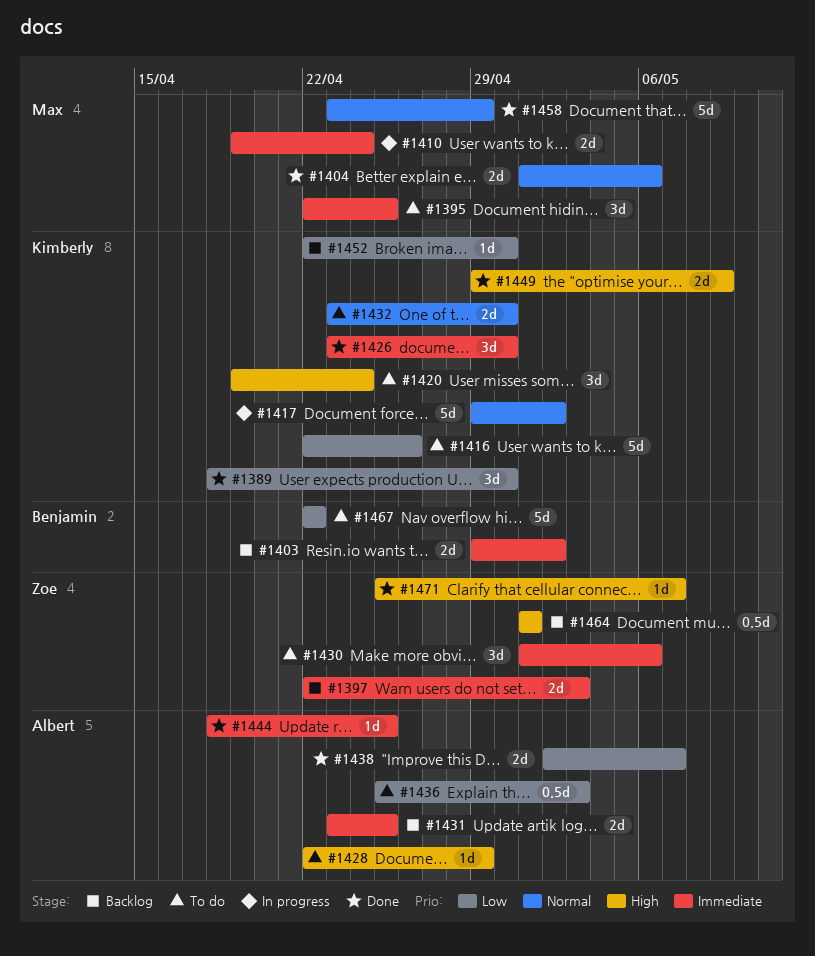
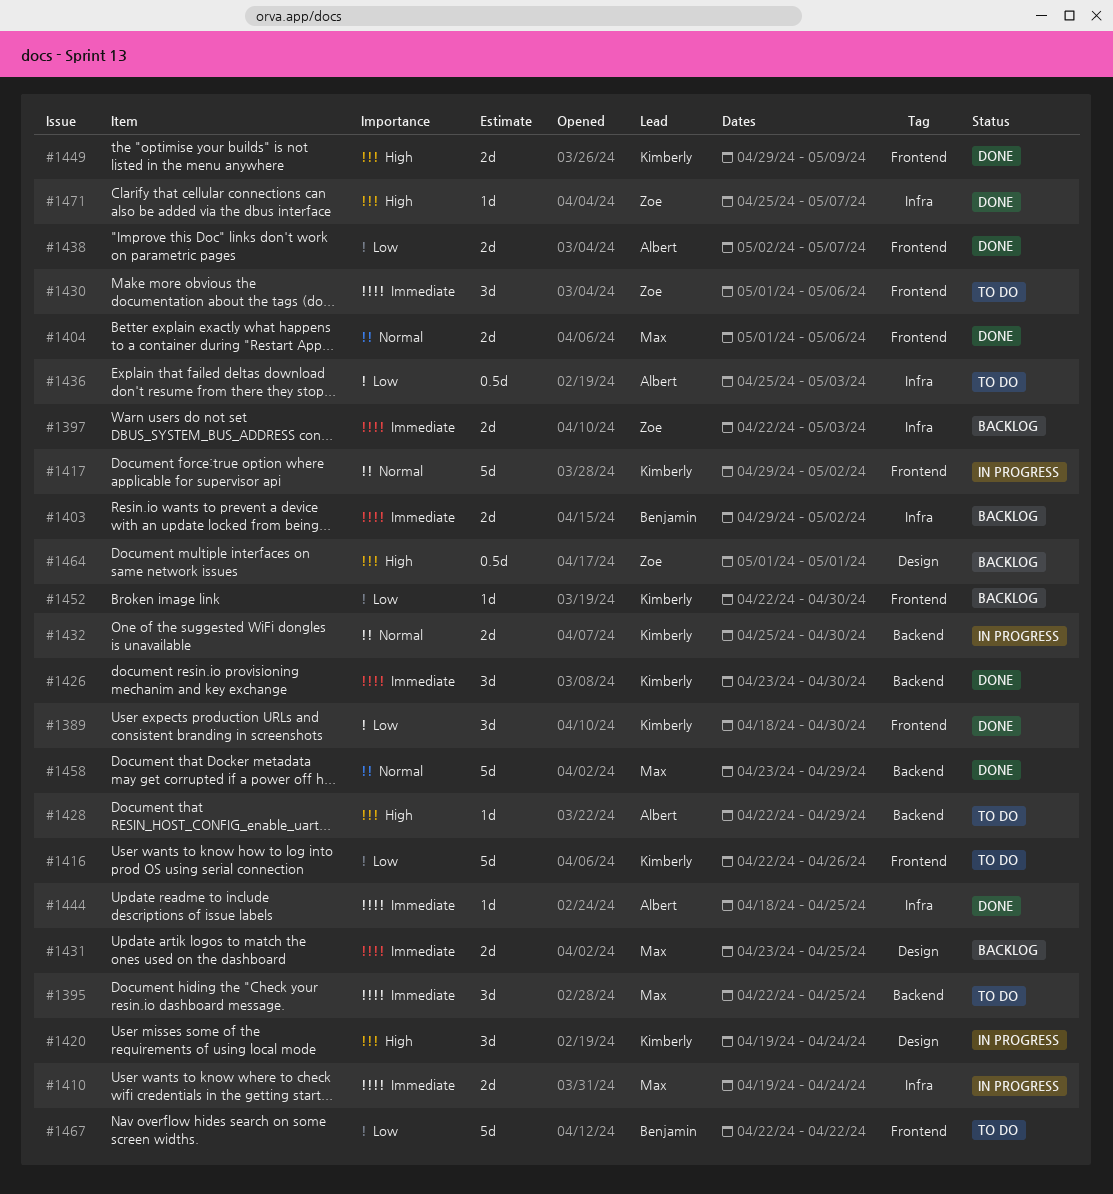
#1420, status: To do -> In progress
#1431, owner: Albert -> Max
#1432, status: To do -> In progress
#1432, start: Apr 23 -> Apr 25

